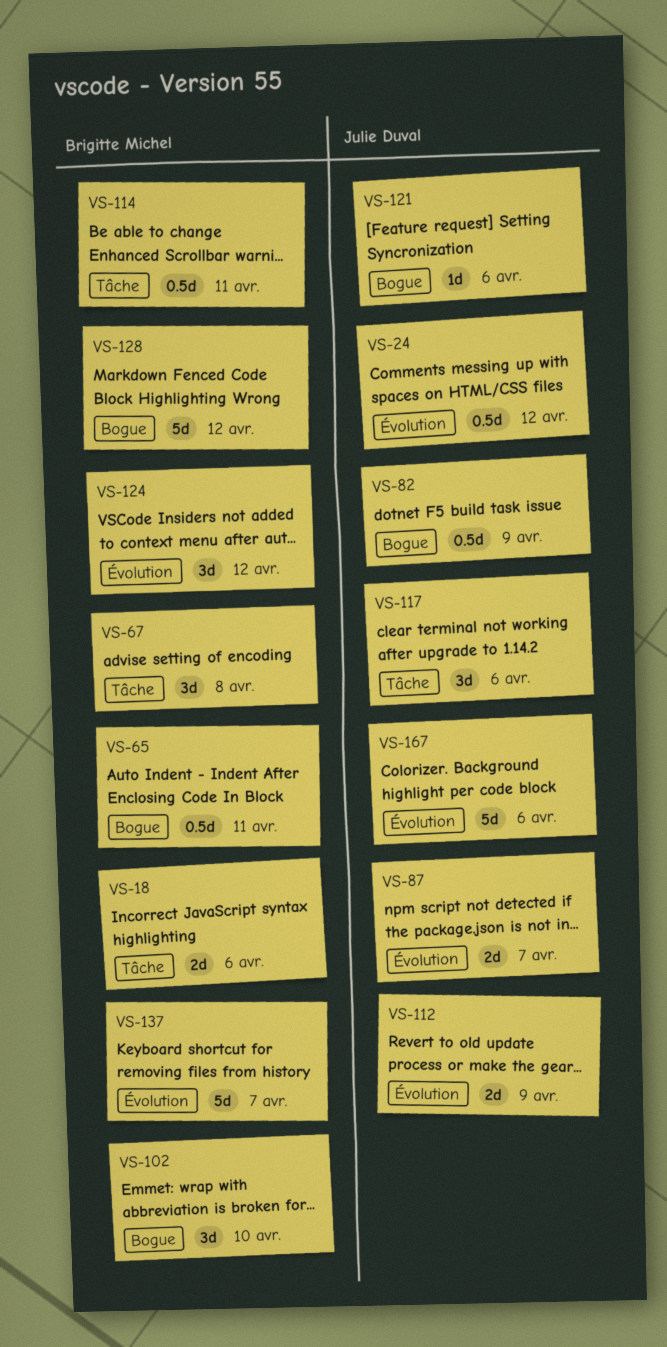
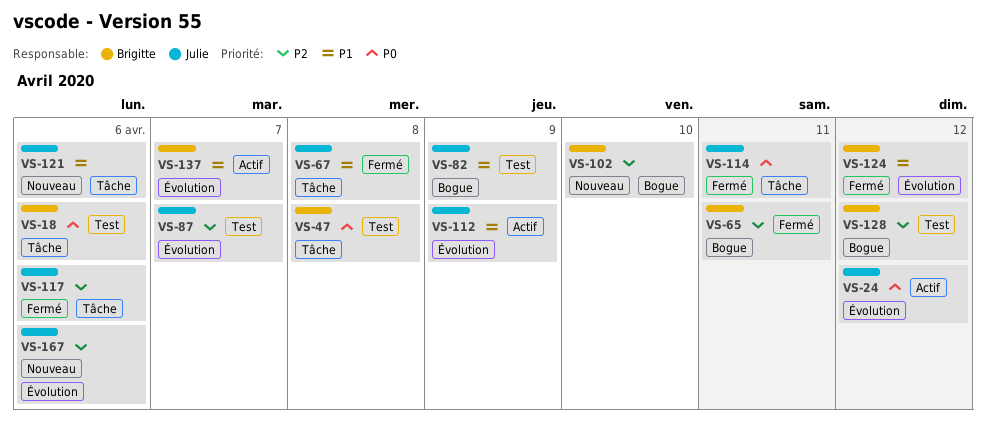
VS-47: none -> present
VS-67, owner: Brigitte Michel -> Julie Duval
VS-114, owner: Brigitte Michel -> Julie Duval
VS-121, label: Bogue -> Tâche

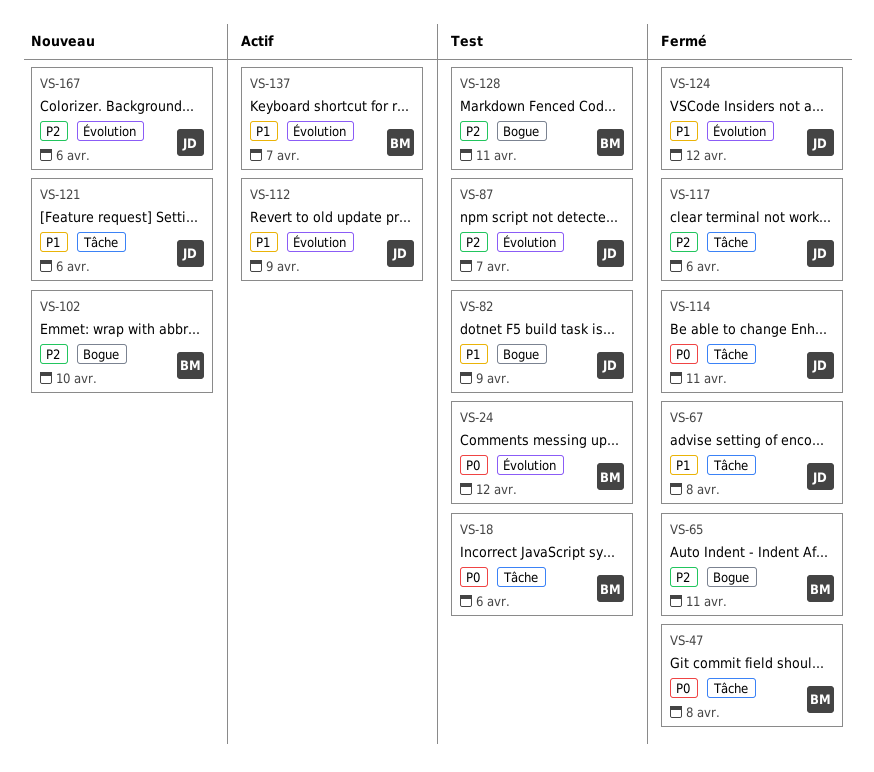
VS-24, status: Actif -> Test
VS-24, owner: Julie -> Brigitte
VS-47, status: Test -> Fermé
VS-124, owner: Brigitte -> Julie
VS-128, due: Apr 12 -> Apr 11

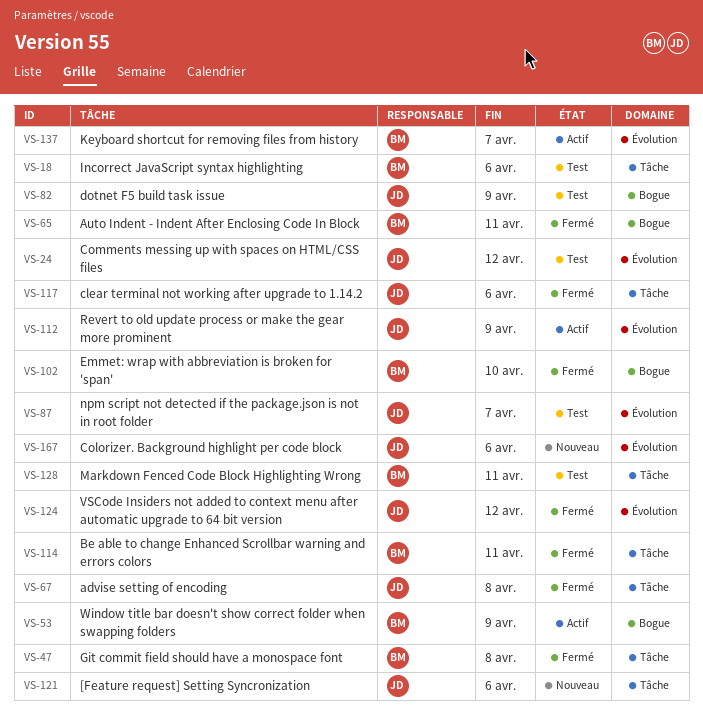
VS-24, owner: BM -> JD
VS-53: none -> present
VS-102, status: Nouveau -> Fermé
VS-114, owner: JD -> BM
VS-128, label: Bogue -> Tâche

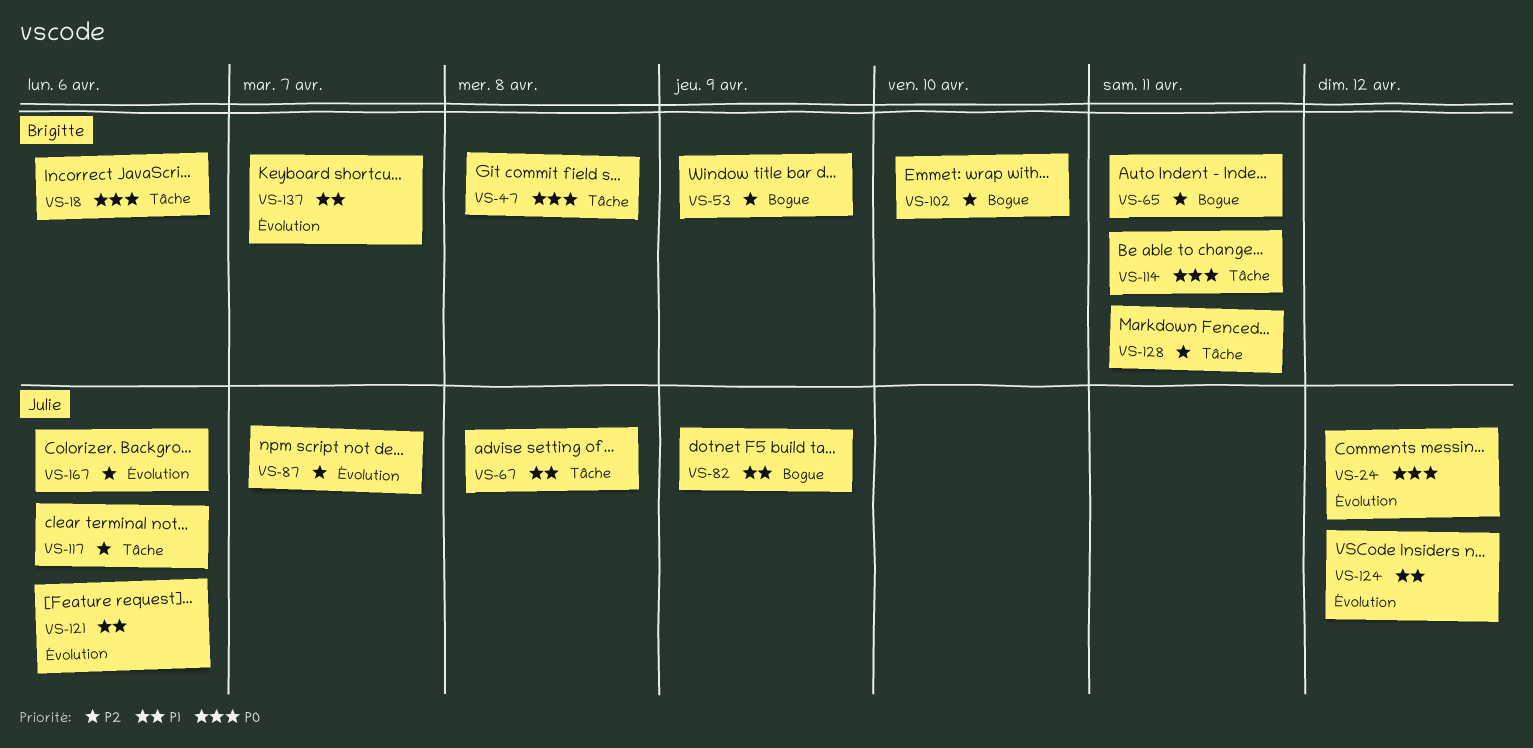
VS-112: present -> none
VS-121, label: Tâche -> Évolution

